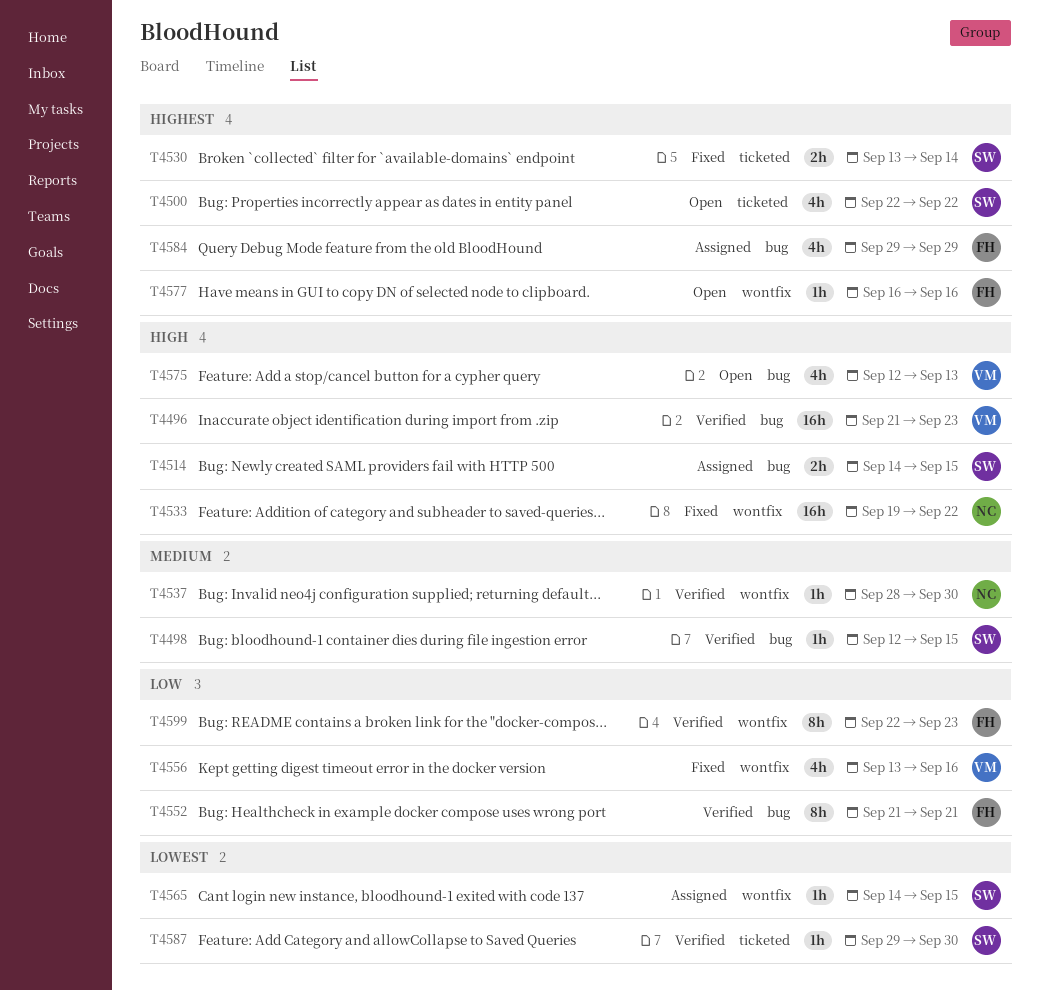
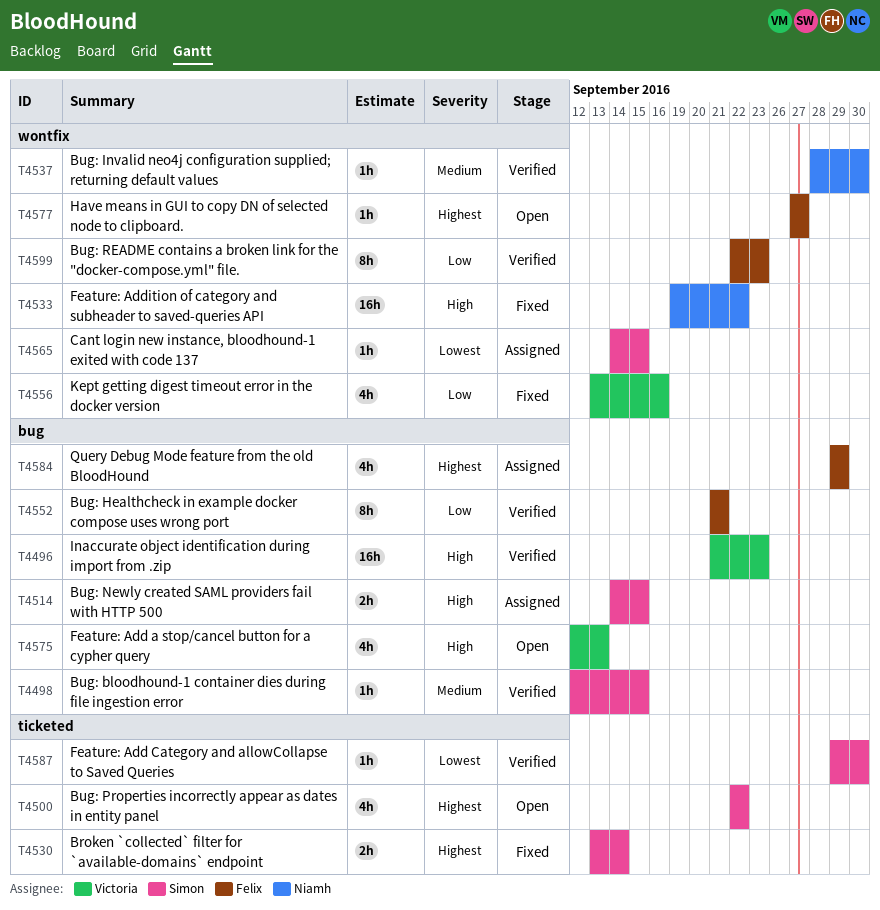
T4577, start: Sep 16 -> Sep 27
T4577, due: Sep 16 -> Sep 27

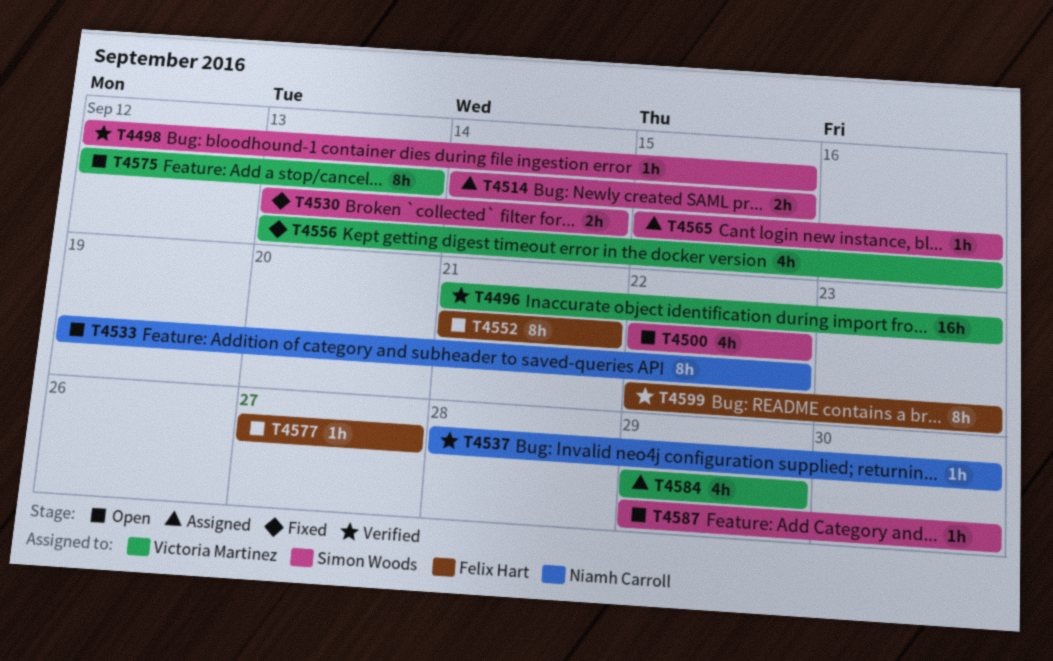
T4533, status: Fixed -> Open
T4533, estimate: 16h -> 8h
T4552, status: Verified -> Open
T4565, start: Sep 14 -> Sep 15
T4565, due: Sep 15 -> Sep 16
T4575, estimate: 4h -> 8h
T4584, owner: Felix Hart -> Victoria Martinez
T4587, status: Verified -> Open

